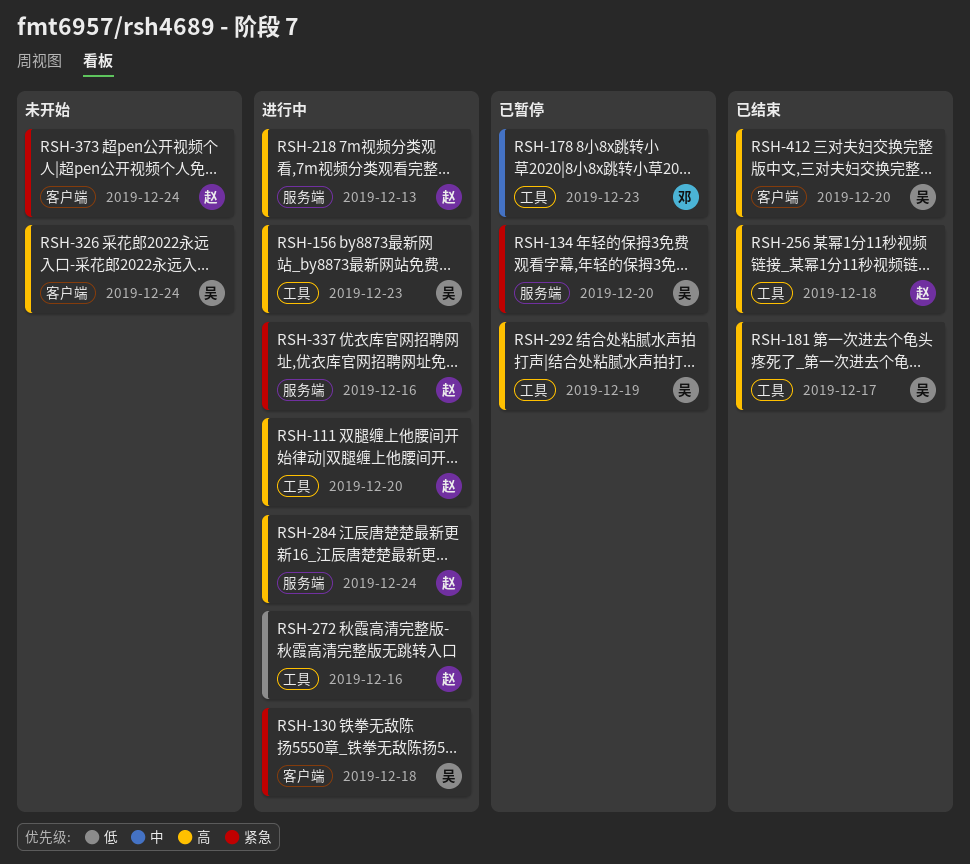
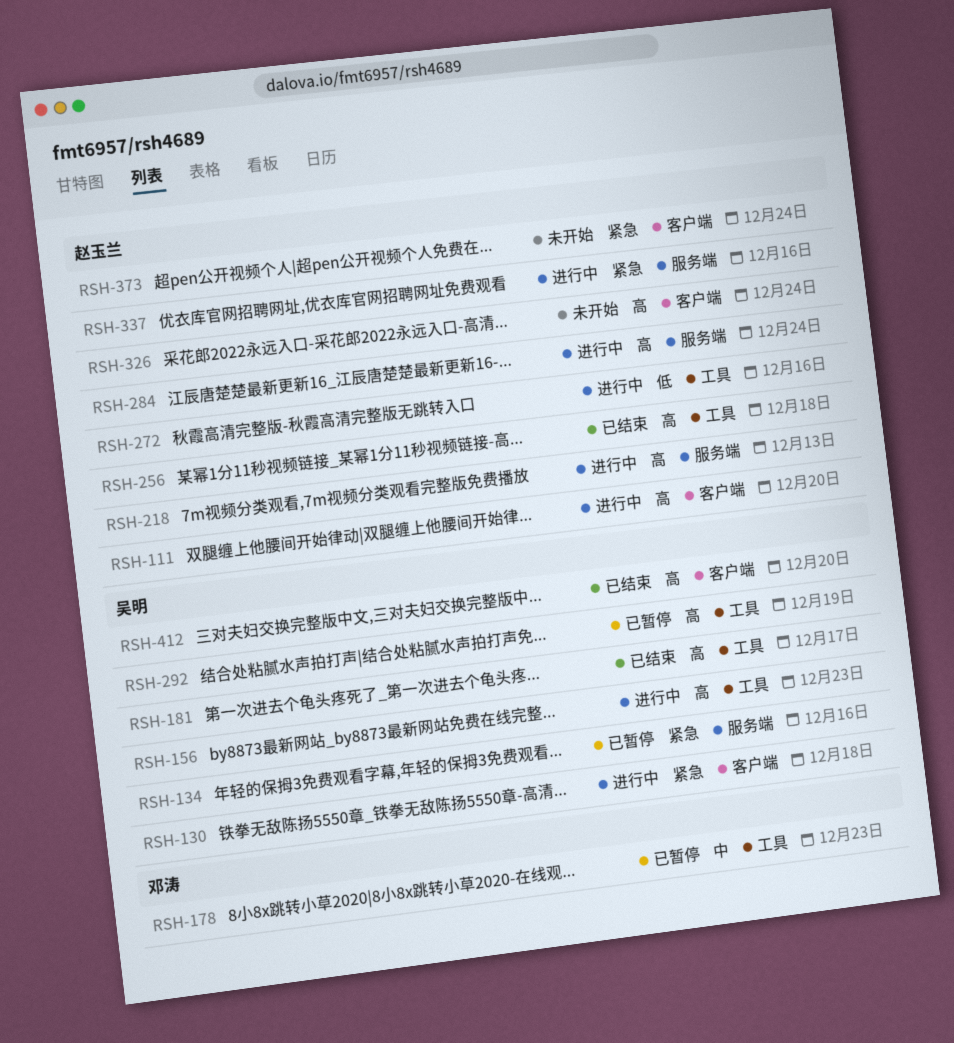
RSH-111, label: 工具 -> 客户端
RSH-134, due: Dec 20 -> Dec 16
RSH-326, owner: 吴明 -> 赵玉兰

